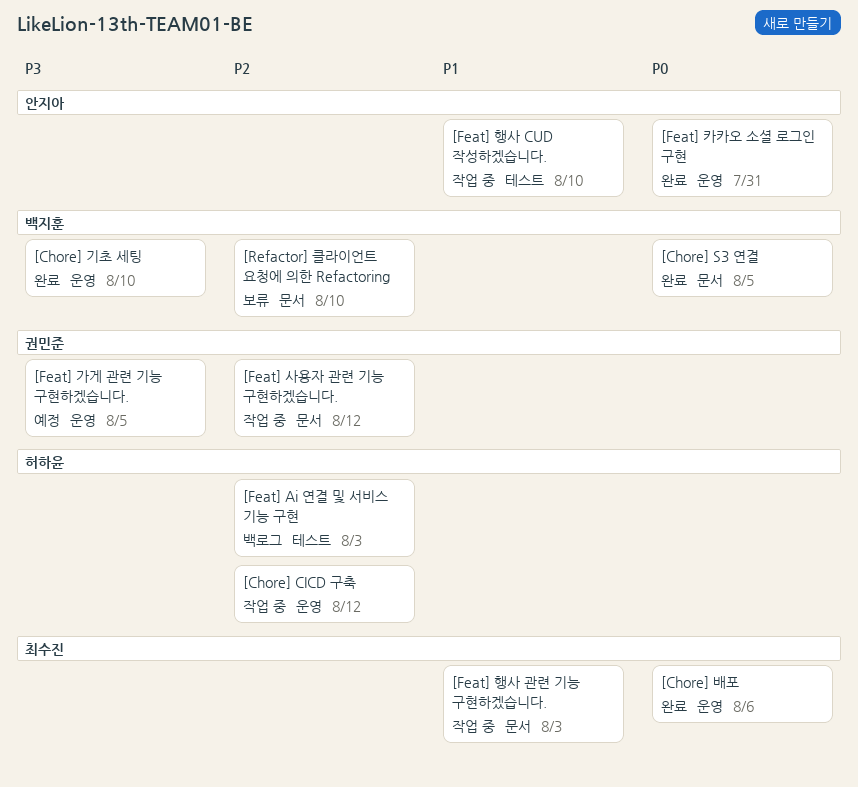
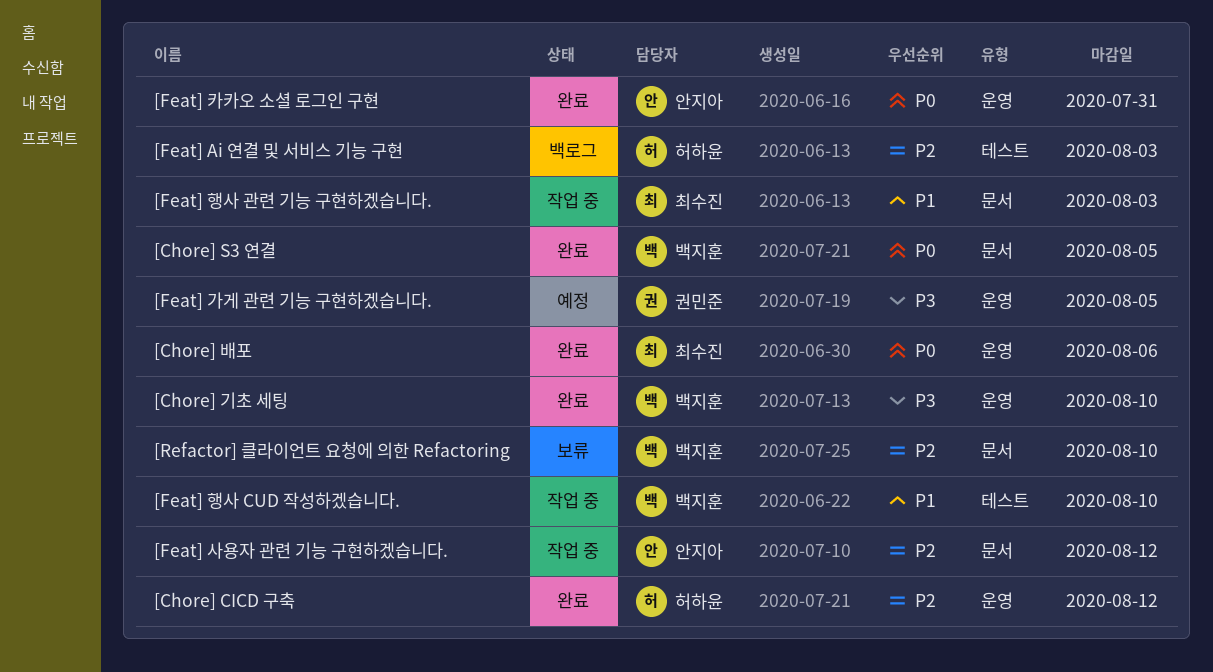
[Chore] CICD 구축, status: 작업 중 -> 완료
[Feat] 사용자 관련 기능 구현하겠습니다., owner: 권민준 -> 안지아
[Feat] 행사 CUD 작성하겠습니다., owner: 안지아 -> 백지훈

